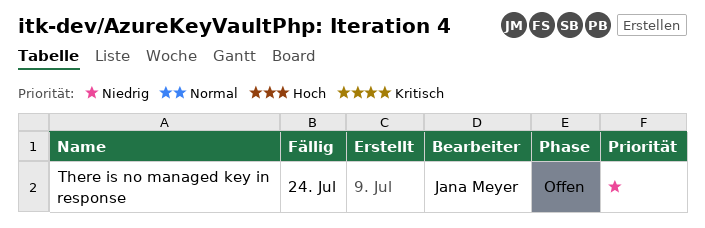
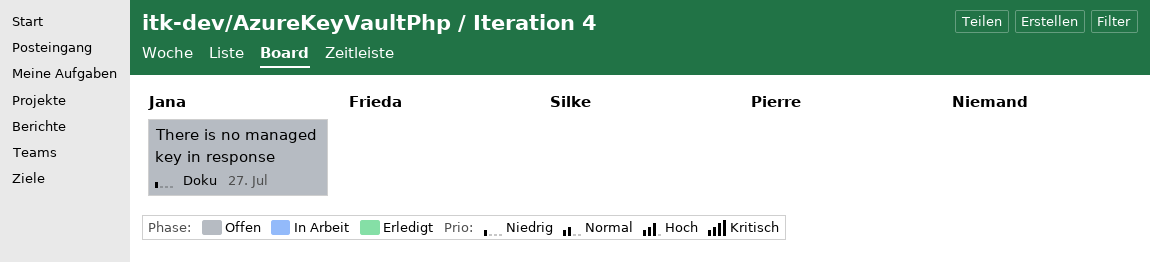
There is no managed key in response, due: Jul 24 -> Jul 27

